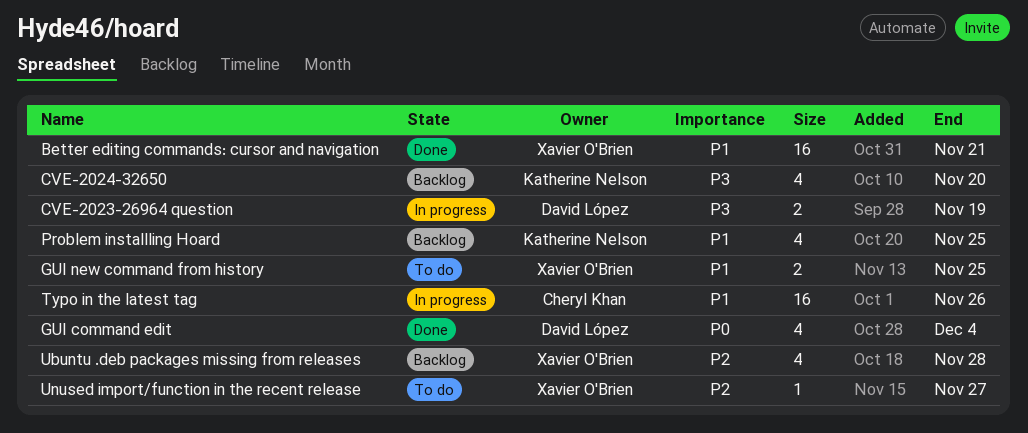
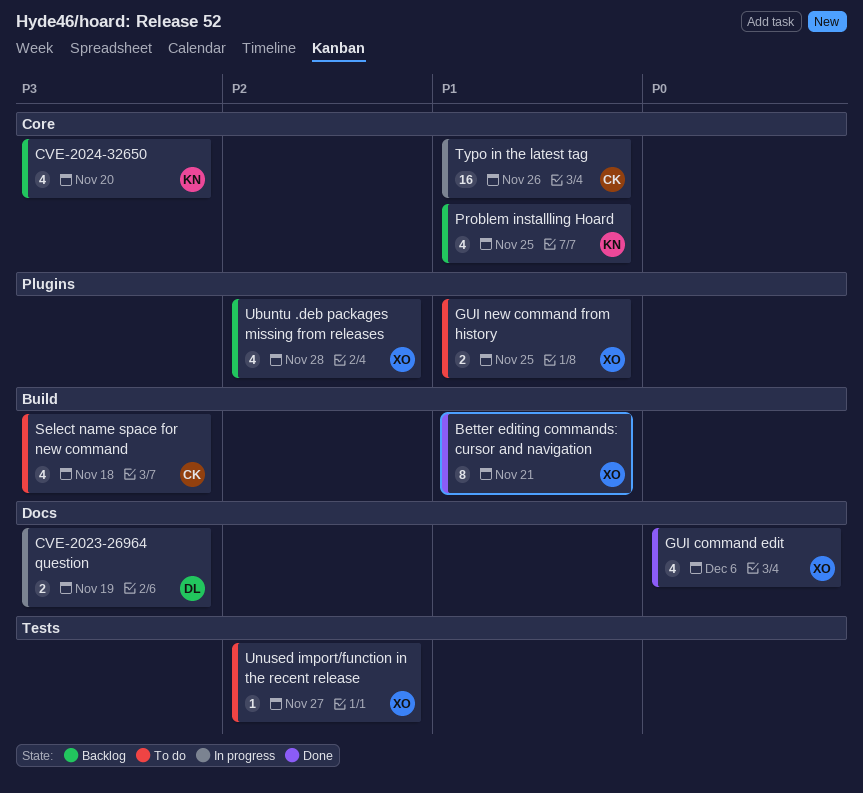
Better editing commands: cursor and navigation, estimate: 16 -> 8
GUI command edit, owner: David López -> Xavier O'Brien
GUI command edit, due: Dec 4 -> Dec 6
Select name space for new command: none -> present

